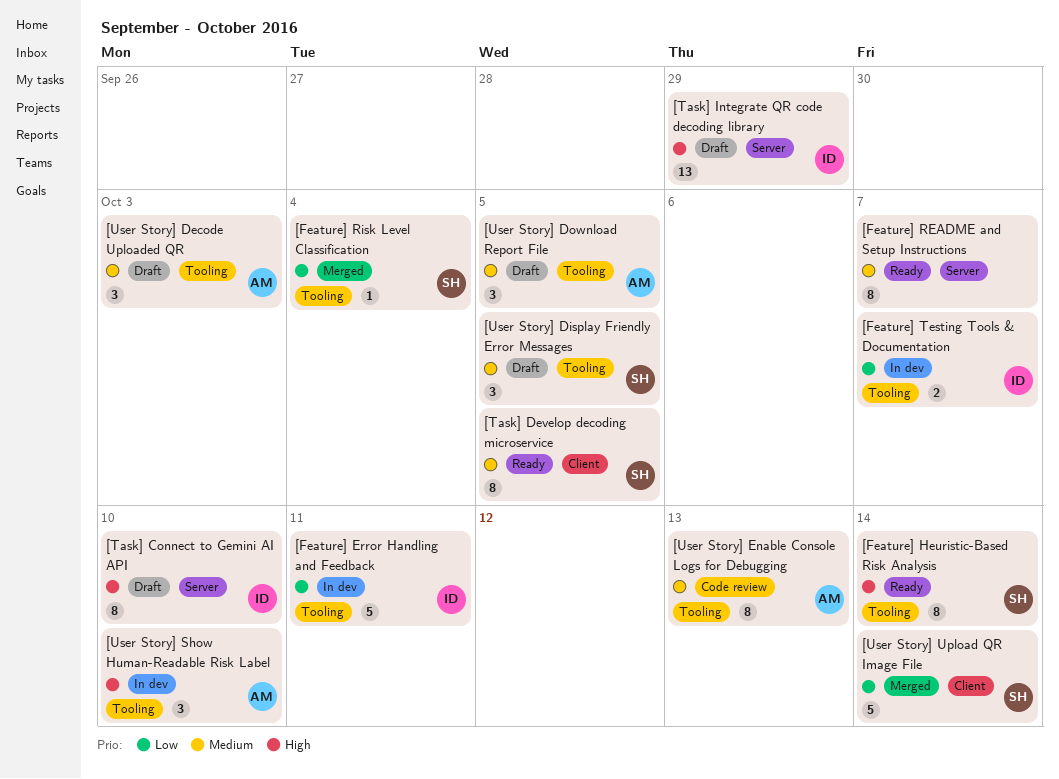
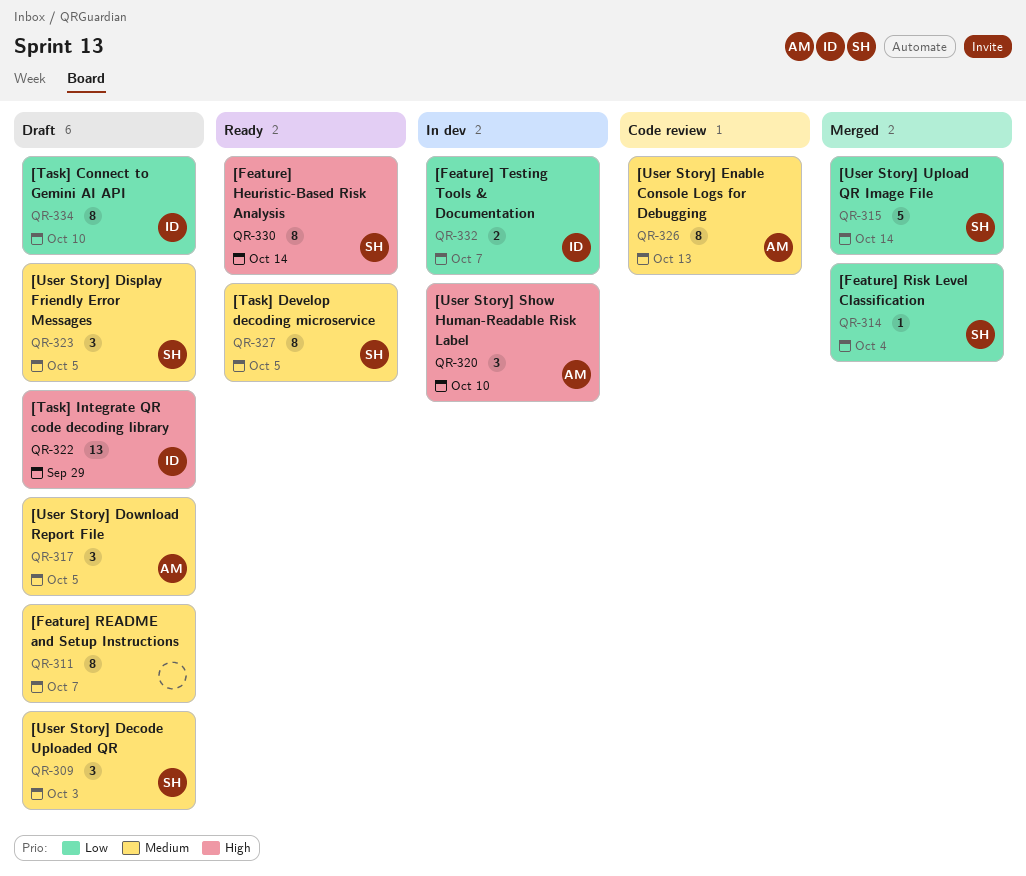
[Feature] Error Handling and Feedback: present -> none
[Feature] README and Setup Instructions, status: Ready -> Draft
[Task] Connect to Gemini AI API, priority: High -> Low
[User Story] Decode Uploaded QR, owner: AM -> SH

